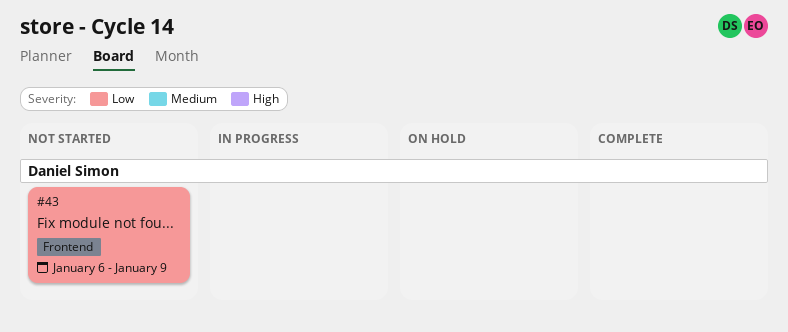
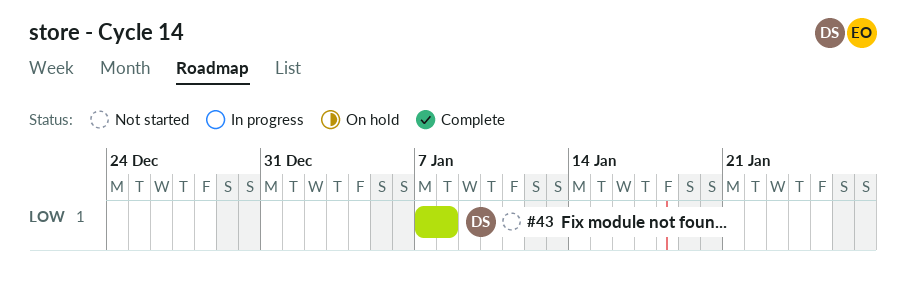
#43, start: Jan 6 -> Jan 7
#43, due: Jan 9 -> Jan 8

